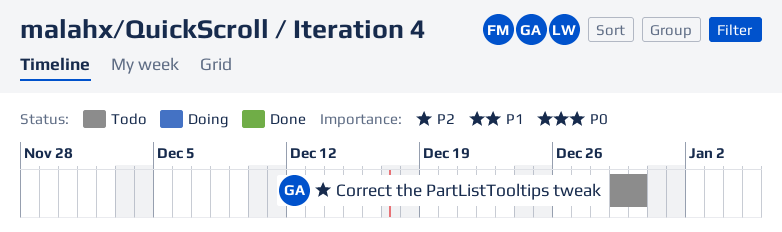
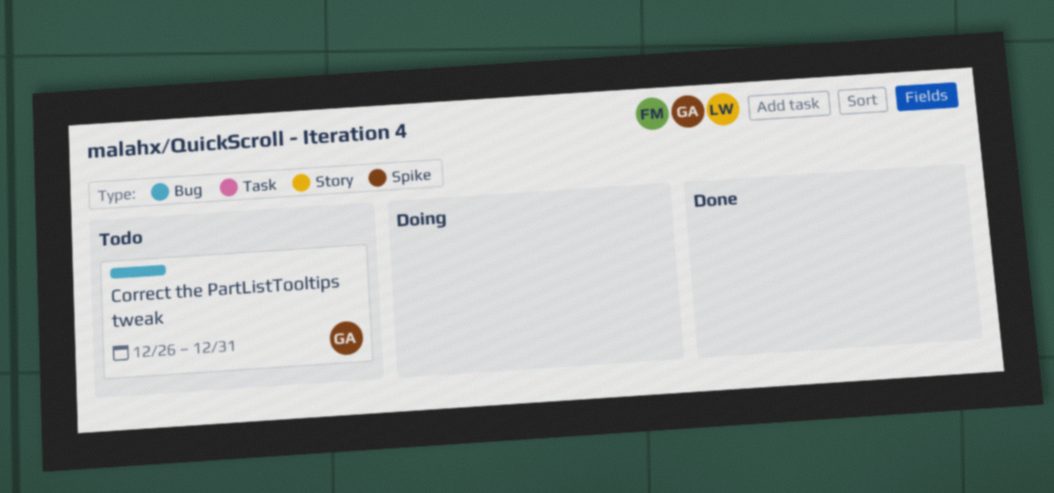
Correct the PartListTooltips tweak, start: Dec 29 -> Dec 26
Correct the PartListTooltips tweak, due: Dec 30 -> Dec 31

